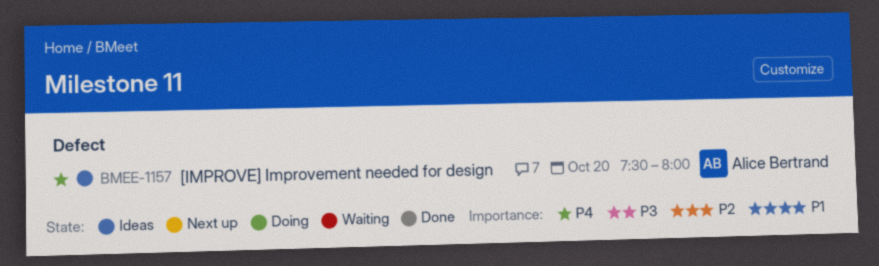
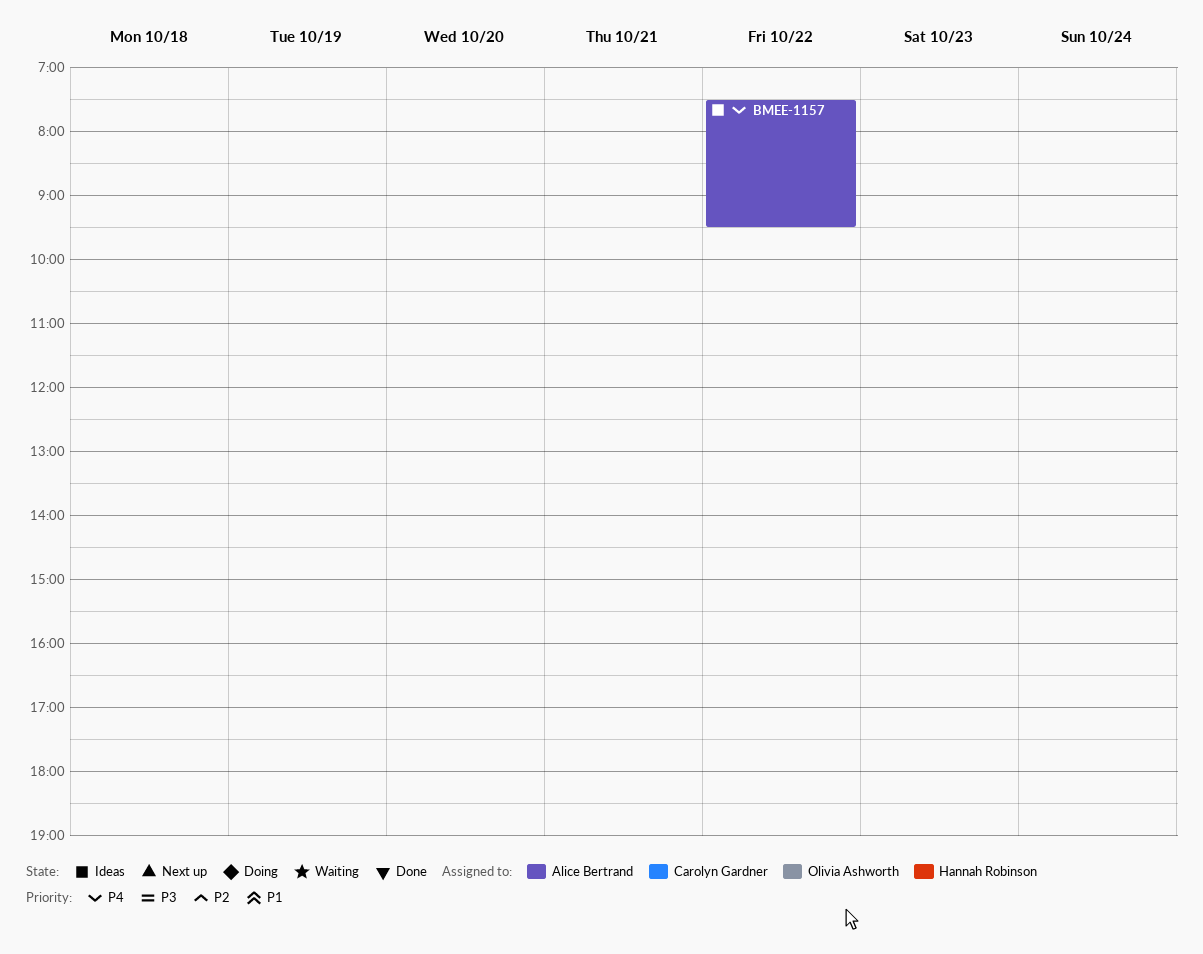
BMEE-1157, day: Oct 20 -> Oct 22
BMEE-1157, ends: 08:00 -> 09:30

